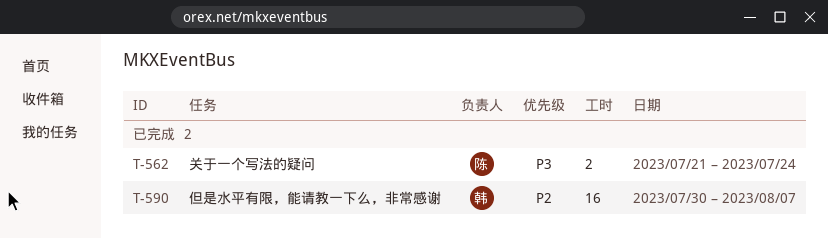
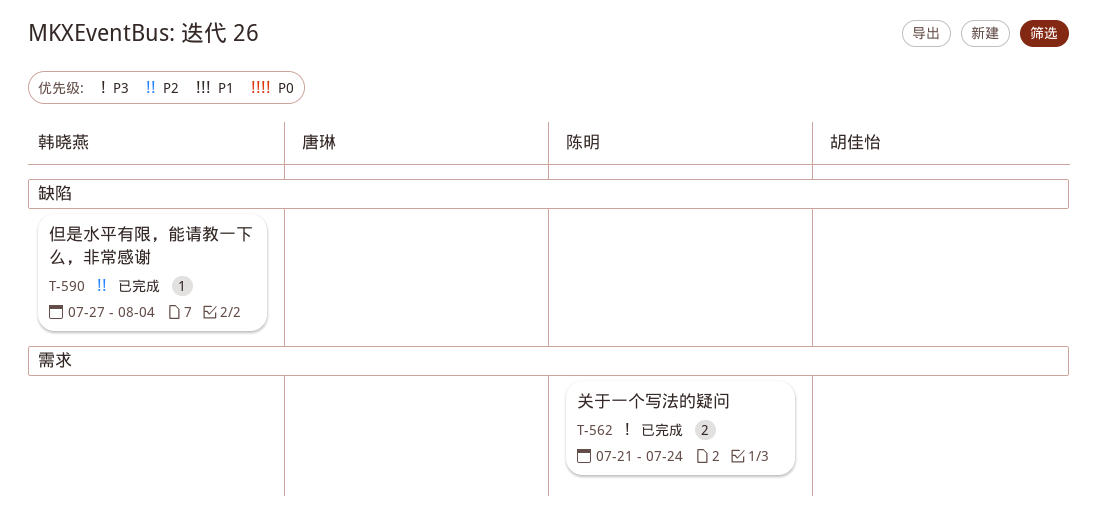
T-590, estimate: 16 -> 1
T-590, start: Jul 30 -> Jul 27
T-590, due: Aug 7 -> Aug 4

